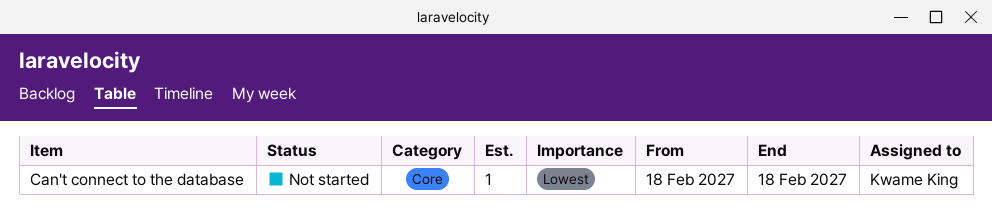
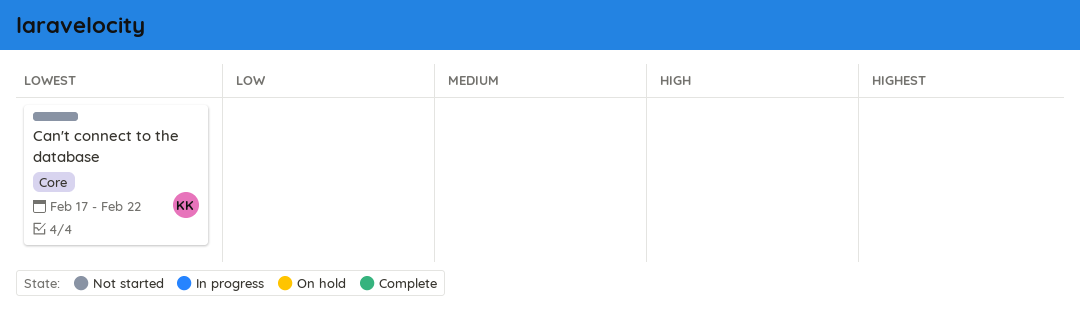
Can't connect to the database, start: Feb 18 -> Feb 17
Can't connect to the database, due: Feb 18 -> Feb 22

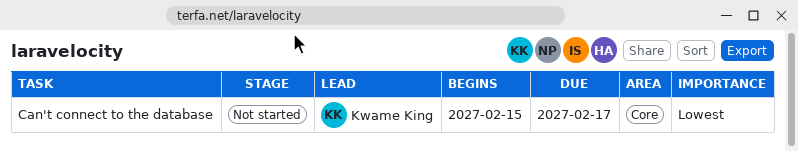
Can't connect to the database, start: Feb 17 -> Feb 15
Can't connect to the database, due: Feb 22 -> Feb 17

